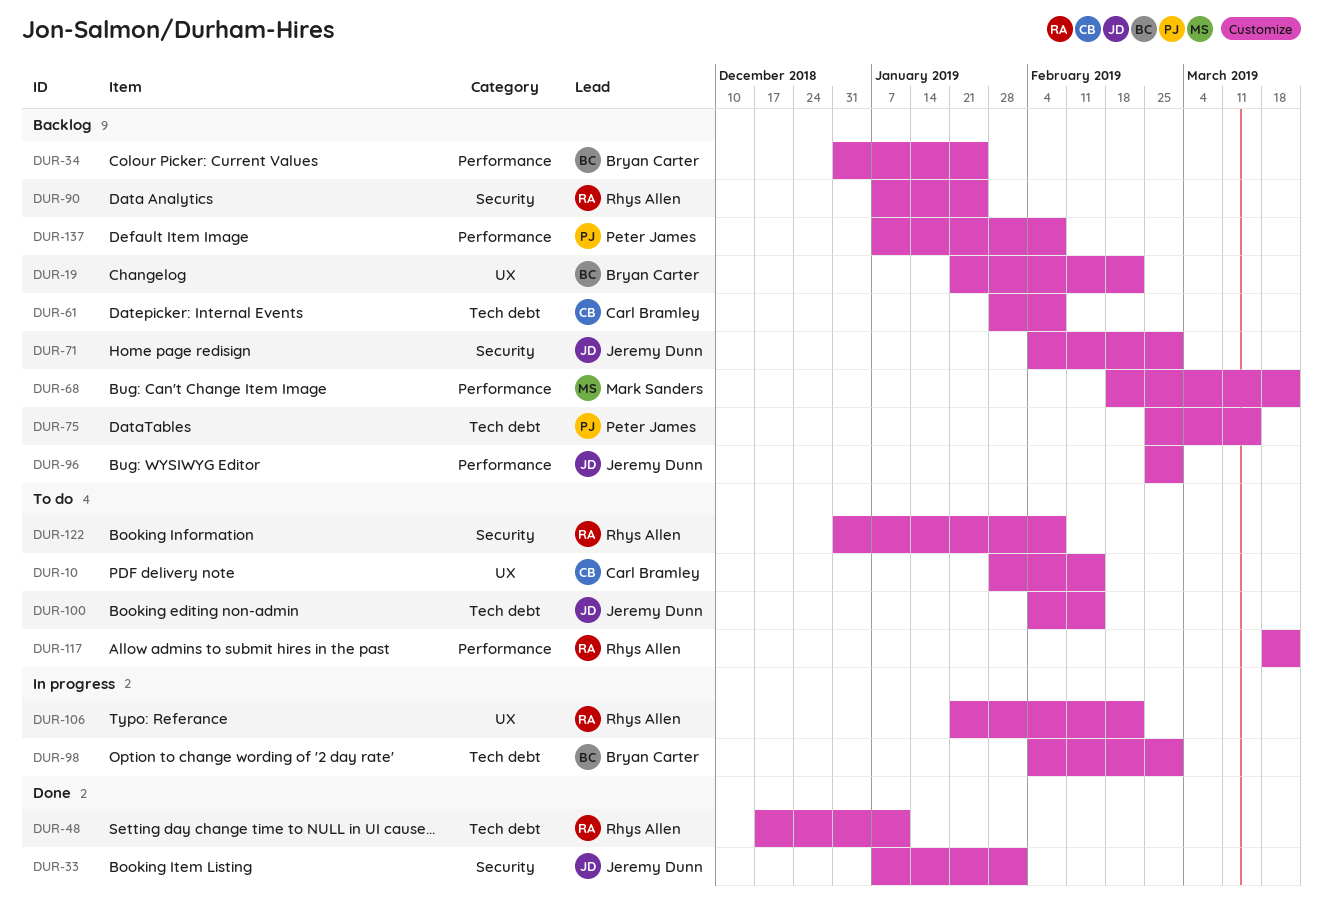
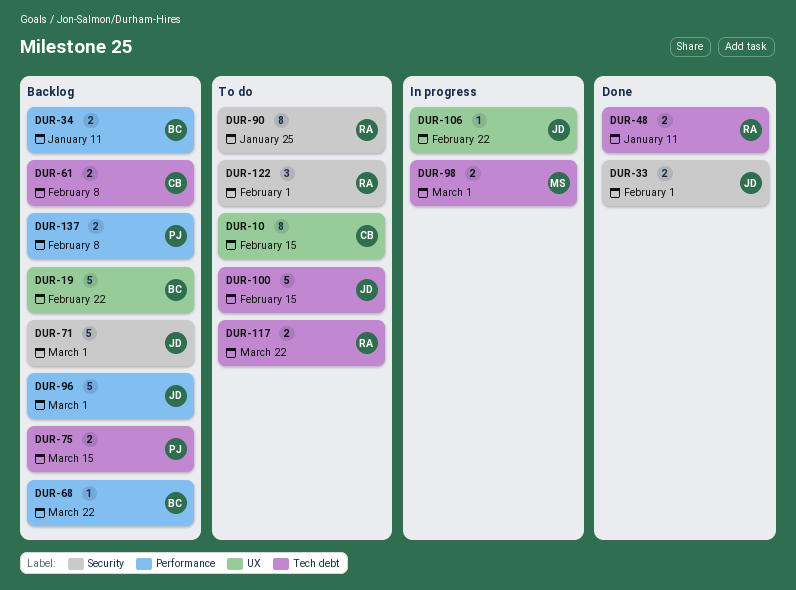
DUR-34, due: Jan 25 -> Jan 11
DUR-68, owner: Mark Sanders -> Bryan Carter
DUR-90, status: Backlog -> To do
DUR-98, owner: Bryan Carter -> Mark Sanders
DUR-106, owner: Rhys Allen -> Jeremy Dunn
DUR-117, label: Performance -> Tech debt
DUR-122, due: Feb 8 -> Feb 1

